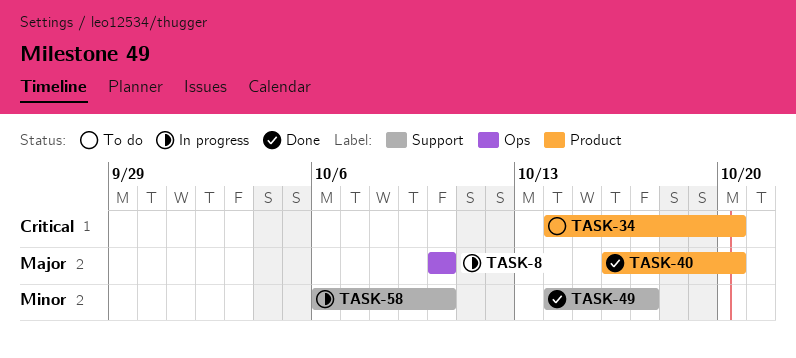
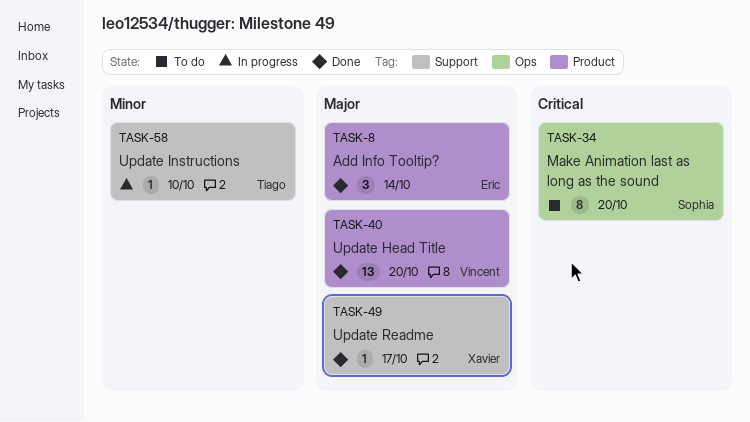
TASK-8, status: In progress -> Done
TASK-8, label: Ops -> Product
TASK-8, due: Oct 10 -> Oct 14
TASK-34, label: Product -> Ops
TASK-49, priority: Minor -> Major

